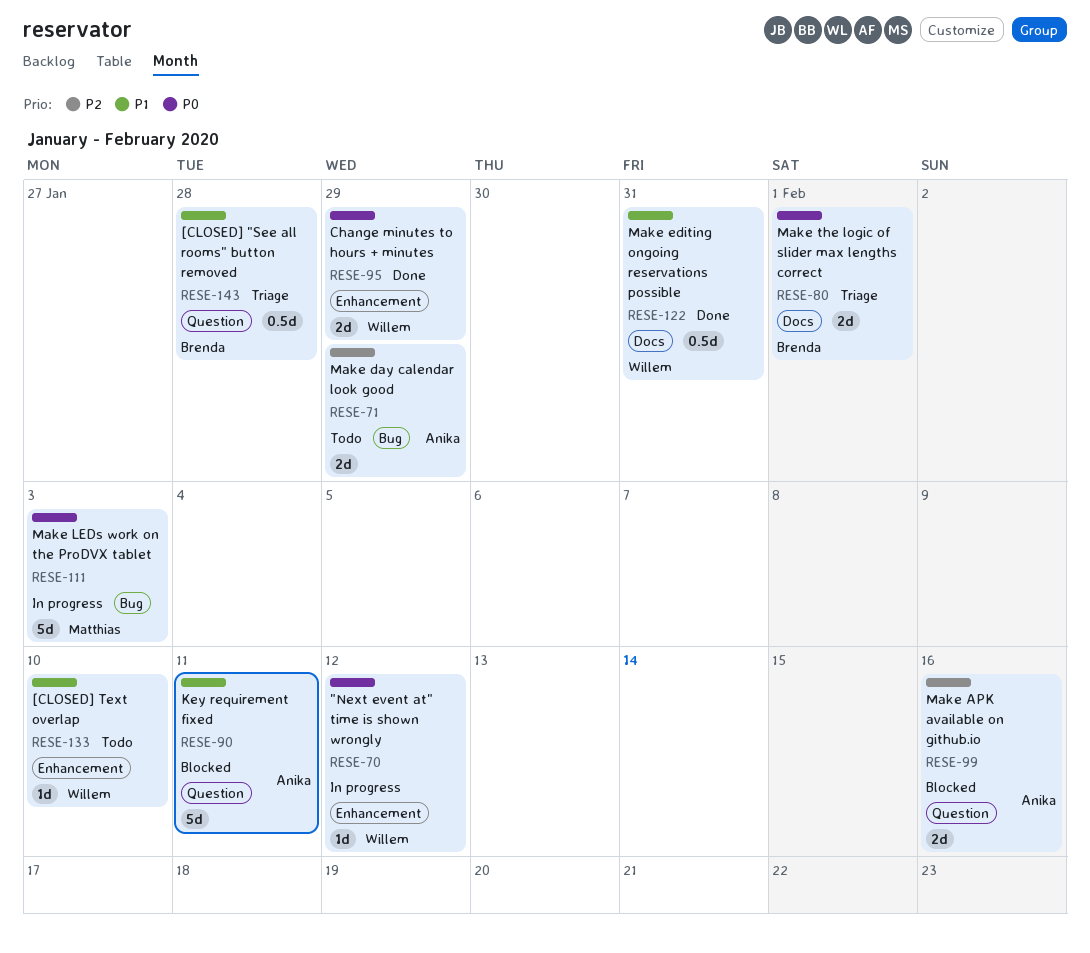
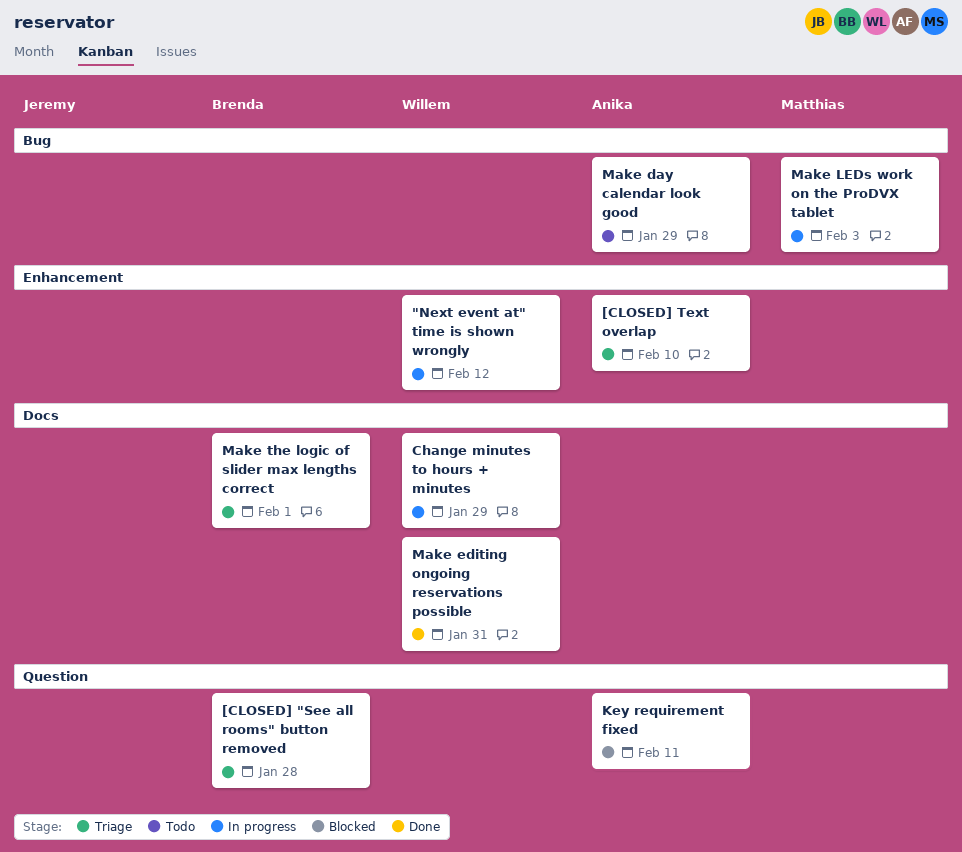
[CLOSED] Text overlap, status: Todo -> Triage
[CLOSED] Text overlap, owner: Willem -> Anika
Change minutes to hours + minutes, status: Done -> In progress
Change minutes to hours + minutes, label: Enhancement -> Docs
Make APK available on github.io: present -> none

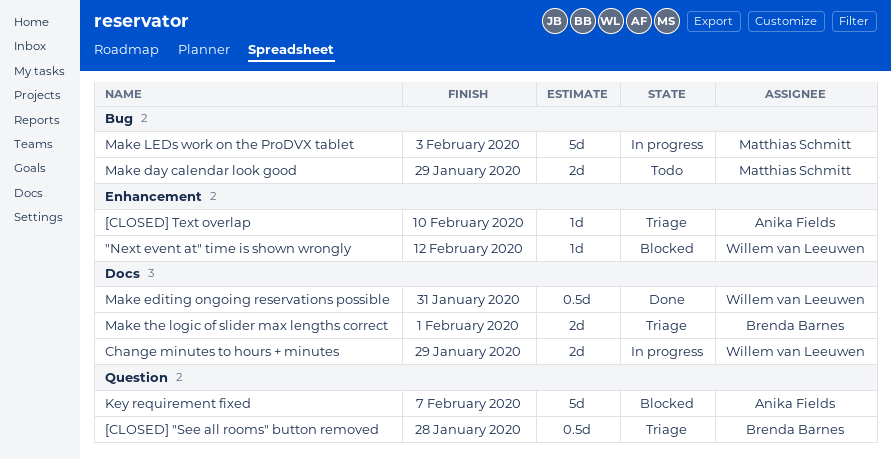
"Next event at" time is shown wrongly, status: In progress -> Blocked
Key requirement fixed, due: Feb 11 -> Feb 7
Make day calendar look good, owner: Anika Fields -> Matthias Schmitt

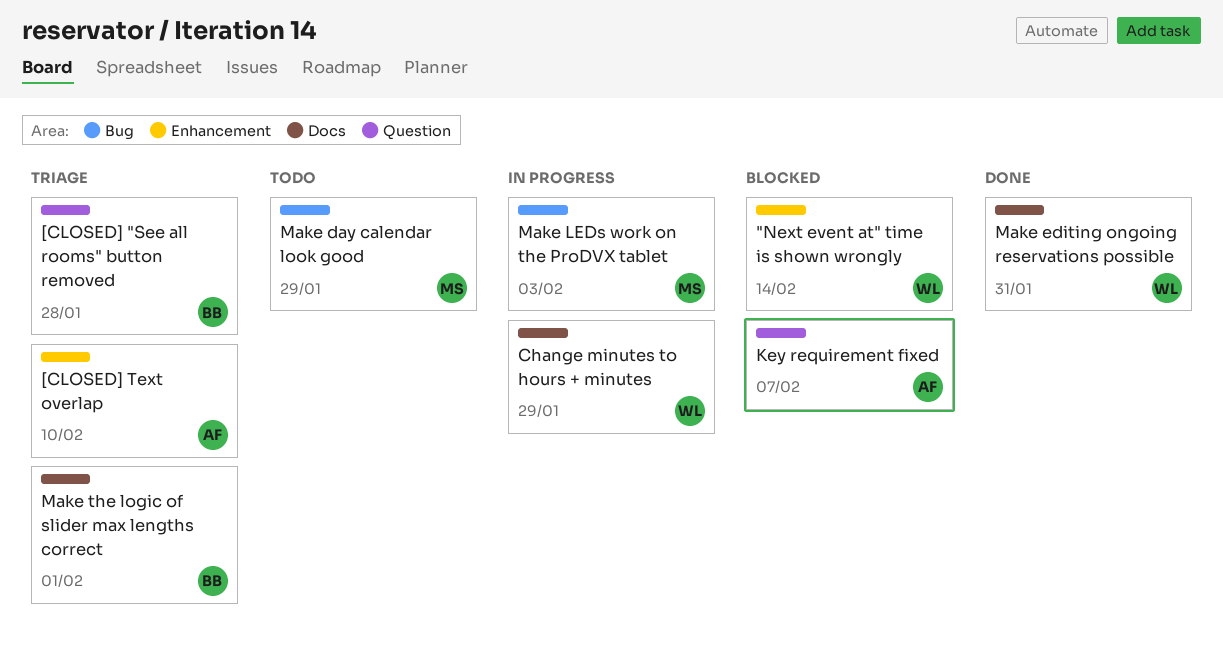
"Next event at" time is shown wrongly, due: Feb 12 -> Feb 14

